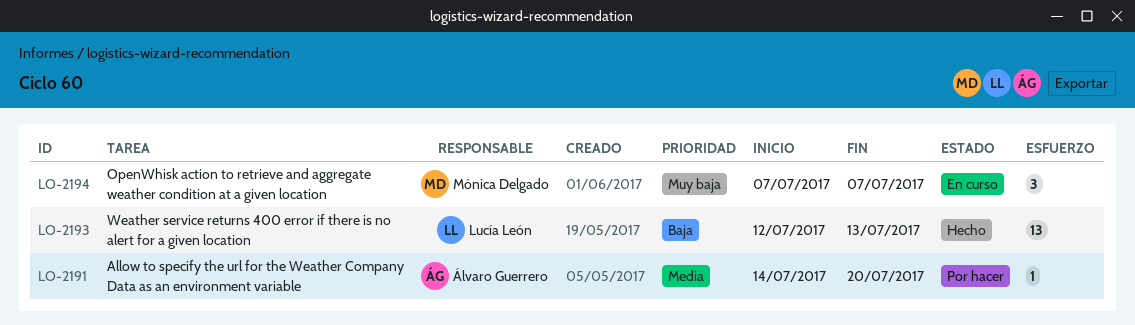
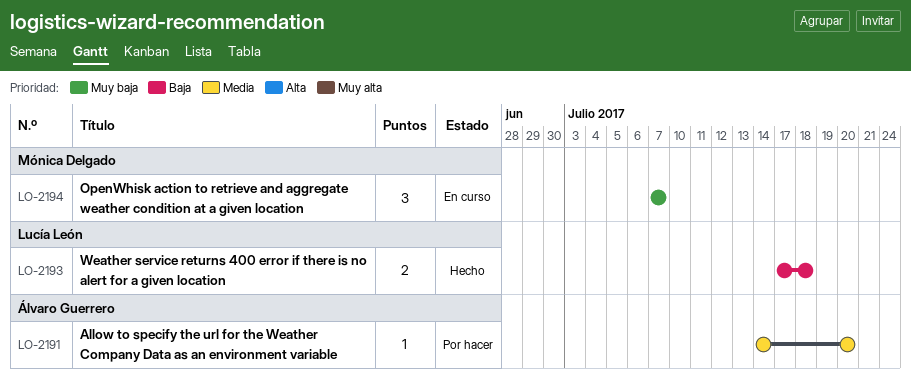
LO-2193, estimate: 13 -> 2
LO-2193, start: Jul 12 -> Jul 17
LO-2193, due: Jul 13 -> Jul 18

